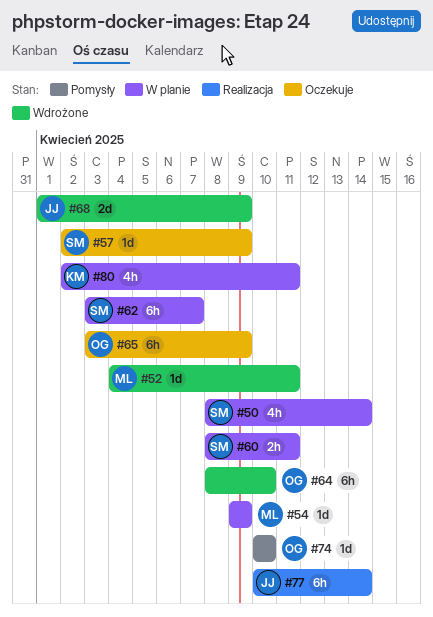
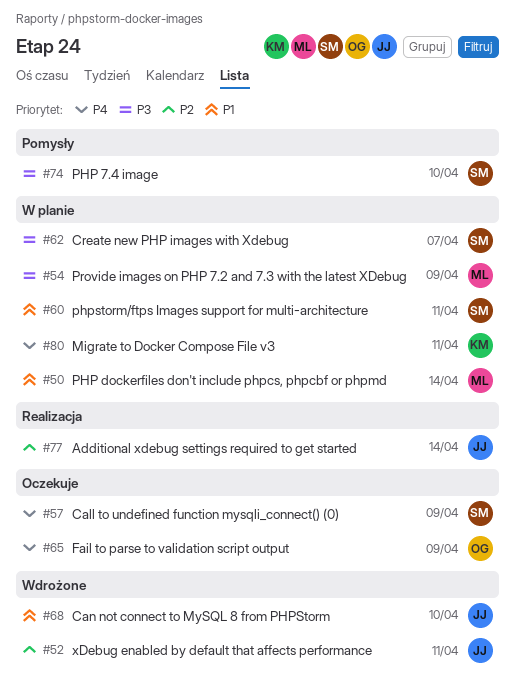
#50, owner: SM -> ML
#52, owner: ML -> JJ
#64: present -> none
#68, due: Apr 9 -> Apr 10
#74, owner: OG -> SM

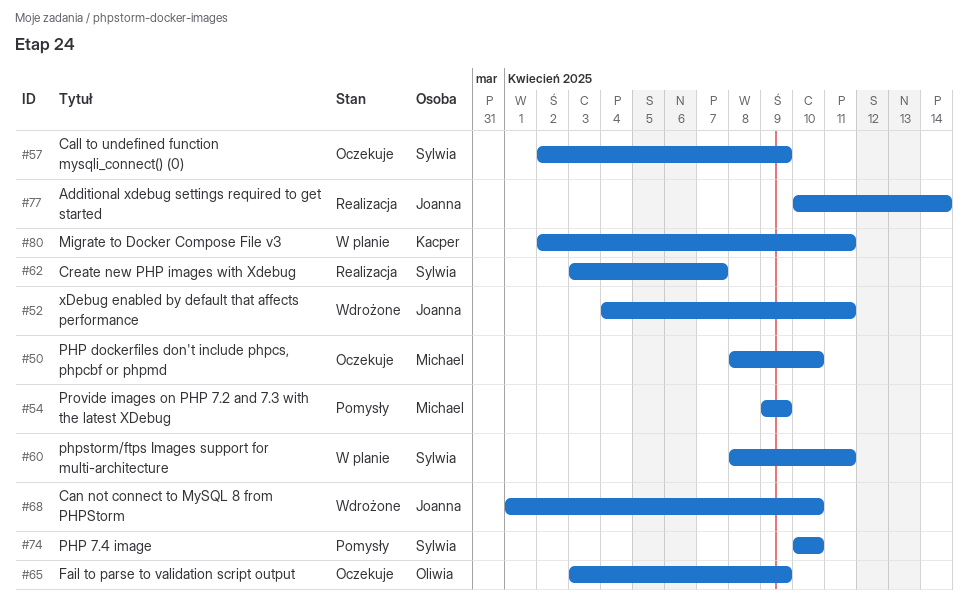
#50, status: W planie -> Oczekuje
#50, due: Apr 14 -> Apr 10
#54, status: W planie -> Pomysły
#62, status: W planie -> Realizacja

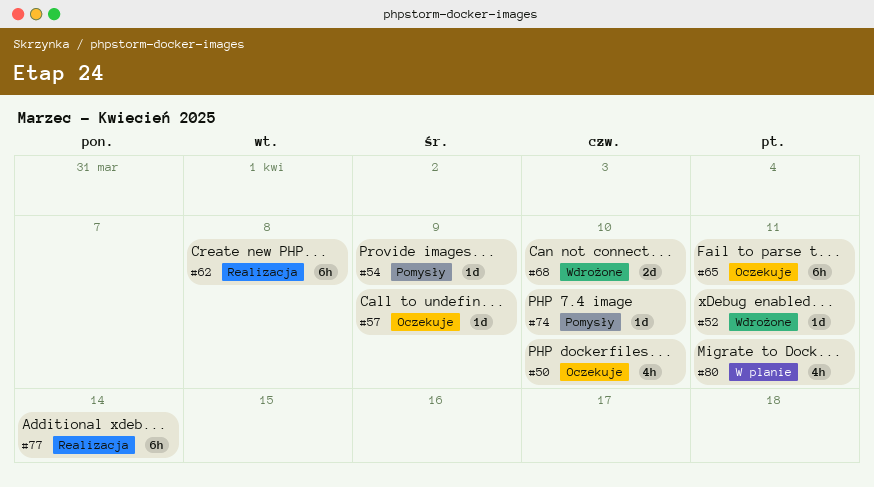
#60: present -> none
#62, due: Apr 7 -> Apr 8
#65, due: Apr 9 -> Apr 11

